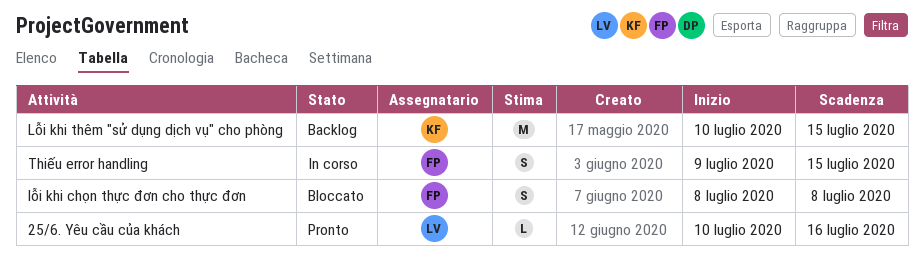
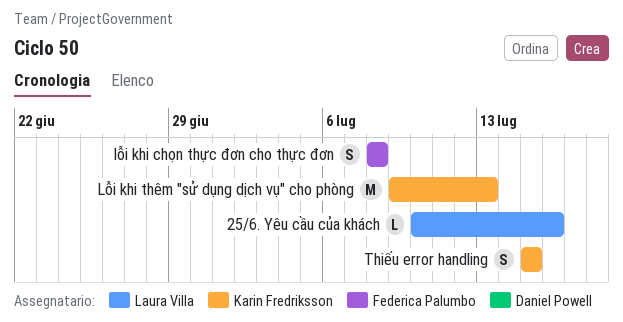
Lỗi khi thêm "sử dụng dịch vụ" cho phòng, start: Jul 10 -> Jul 9
Lỗi khi thêm "sử dụng dịch vụ" cho phòng, due: Jul 15 -> Jul 13
Thiếu error handling, owner: Federica Palumbo -> Karin Fredriksson
Thiếu error handling, start: Jul 9 -> Jul 15

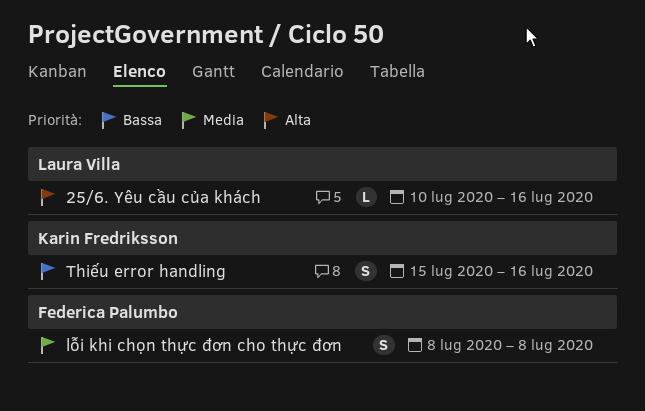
Lỗi khi thêm "sử dụng dịch vụ" cho phòng: present -> none
Thiếu error handling, due: Jul 15 -> Jul 16

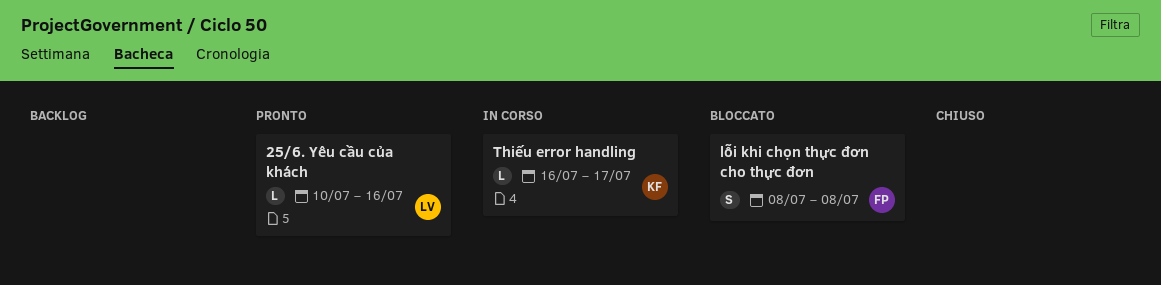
Thiếu error handling, estimate: S -> L
Thiếu error handling, start: Jul 15 -> Jul 16
Thiếu error handling, due: Jul 16 -> Jul 17

